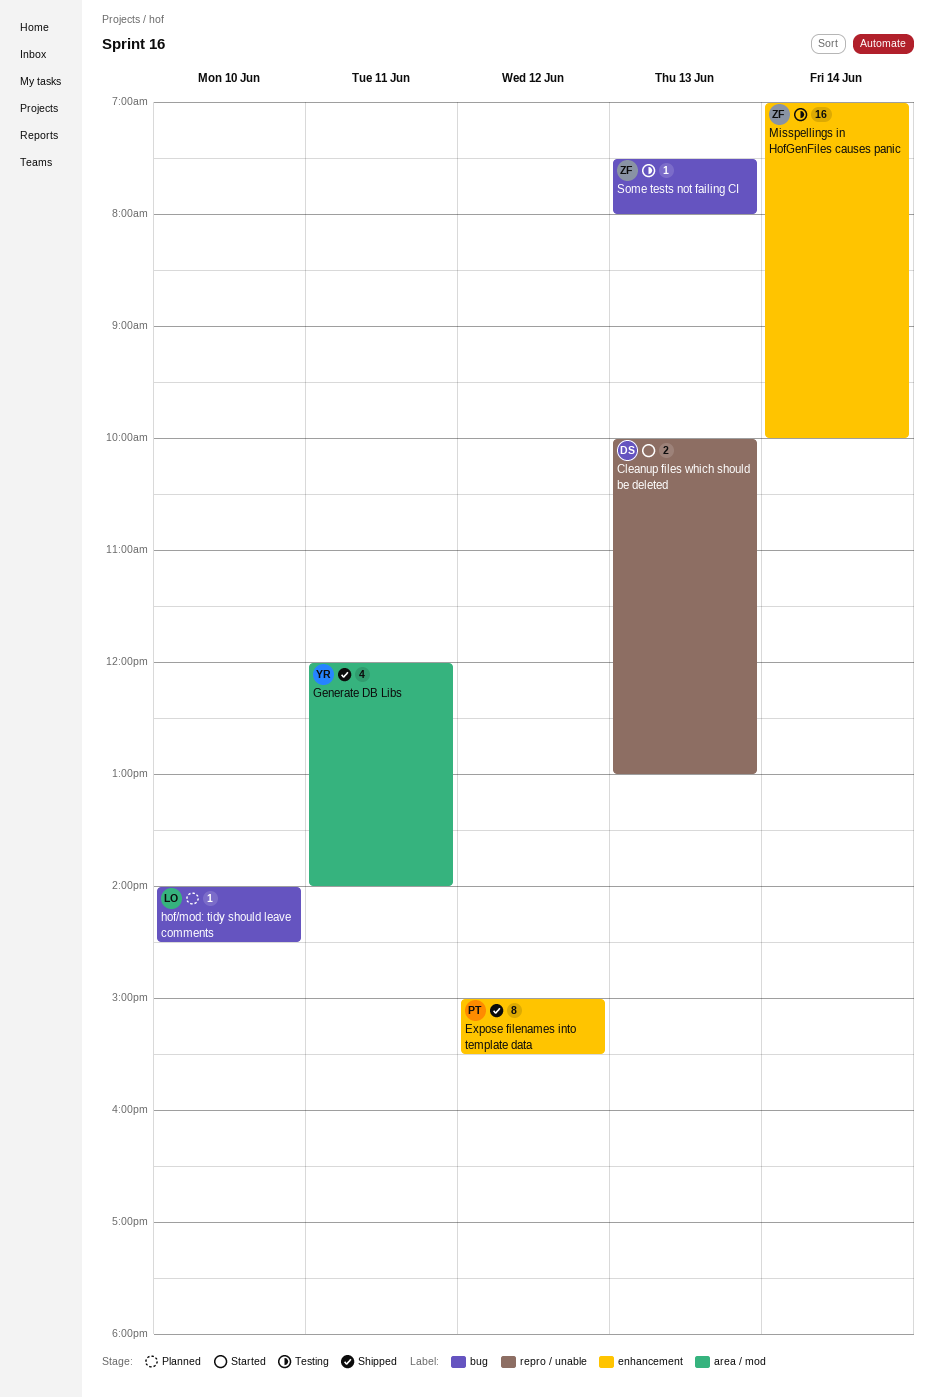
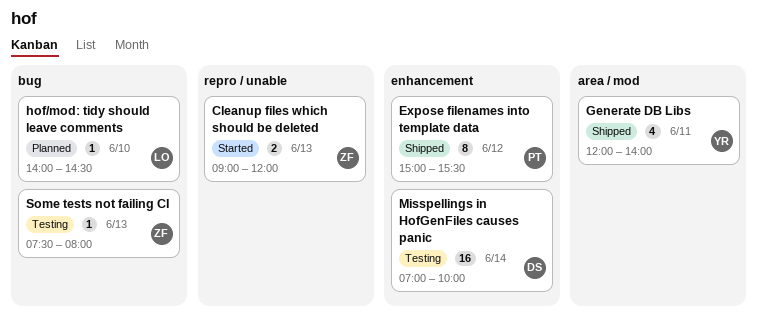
Cleanup files which should be deleted, owner: DS -> ZF
Cleanup files which should be deleted, begins: 10:00 -> 09:00
Cleanup files which should be deleted, ends: 13:00 -> 12:00
Misspellings in HofGenFiles causes panic, owner: ZF -> DS

